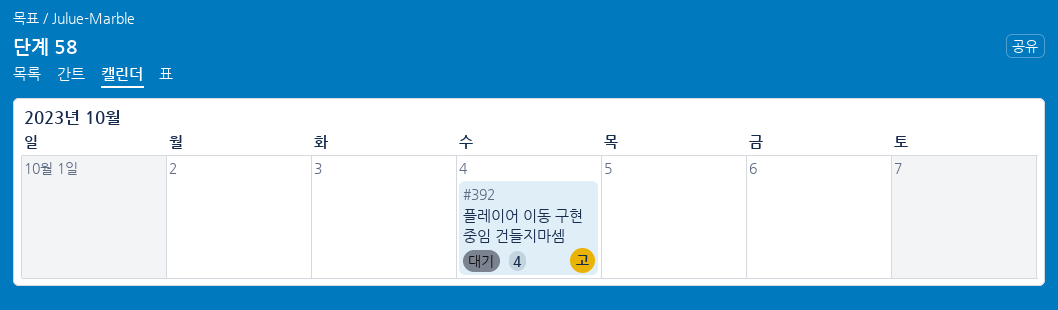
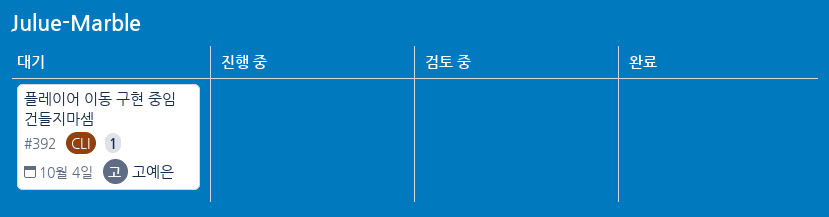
#392, estimate: 4 -> 1

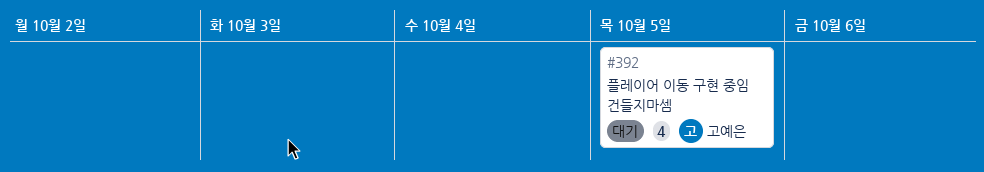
#392, estimate: 1 -> 4
#392, due: Oct 4 -> Oct 5

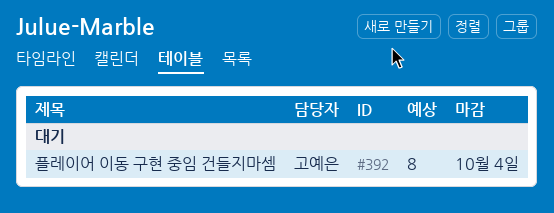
#392, estimate: 4 -> 8
#392, due: Oct 5 -> Oct 4

